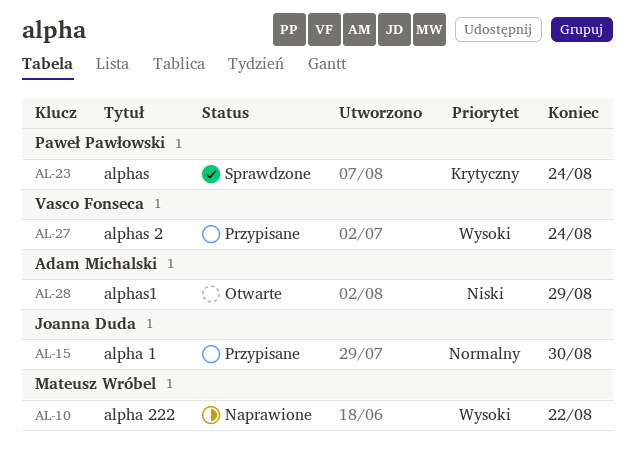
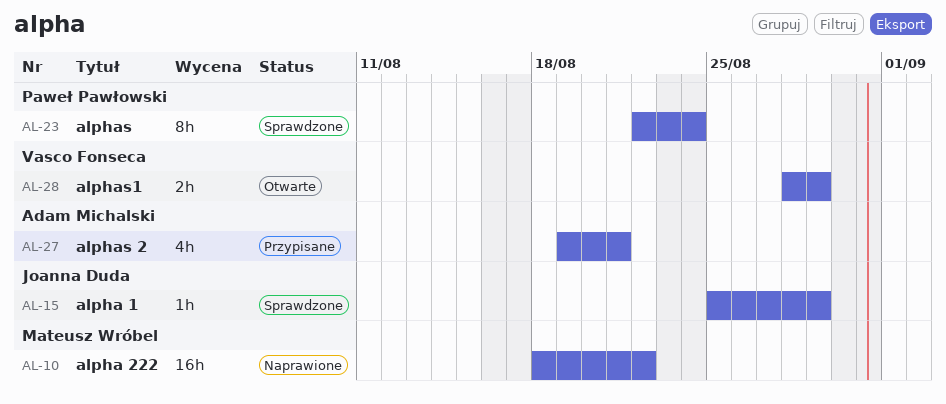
AL-15, status: Przypisane -> Sprawdzone
AL-15, due: Aug 30 -> Aug 29
AL-27, owner: Vasco Fonseca -> Adam Michalski
AL-27, due: Aug 24 -> Aug 21
AL-28, owner: Adam Michalski -> Vasco Fonseca

